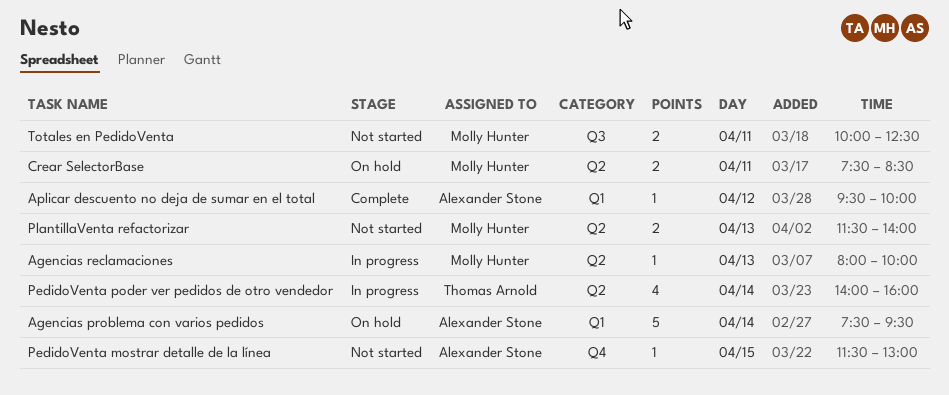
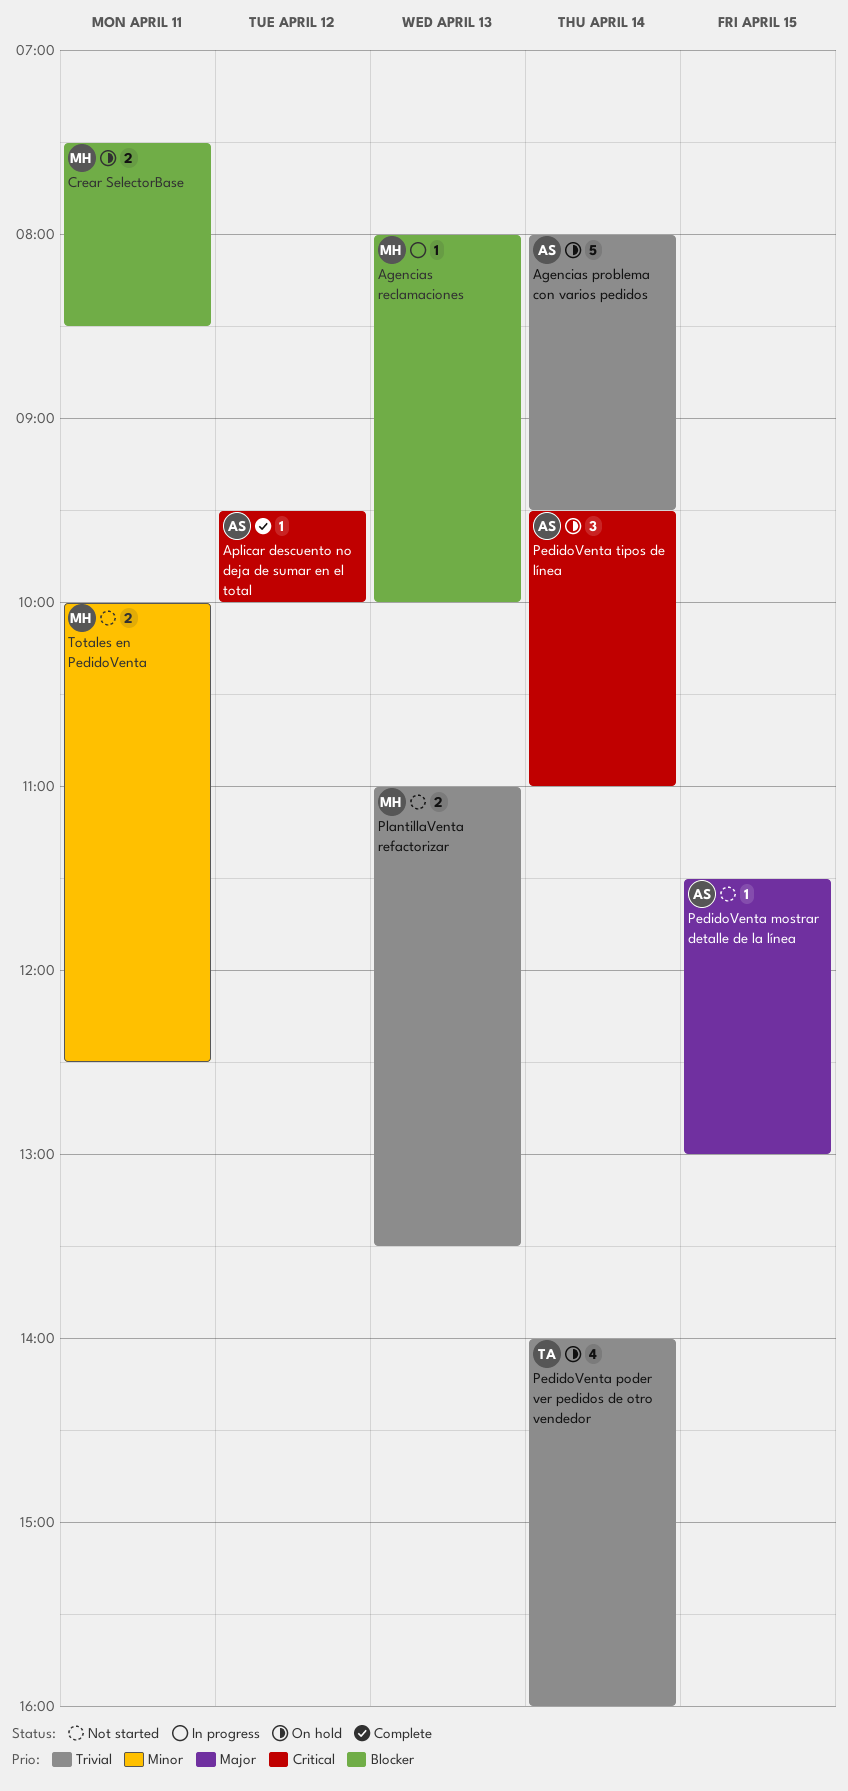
Agencias problema con varios pedidos, begins: 07:30 -> 08:00
PedidoVenta poder ver pedidos de otro vendedor, status: In progress -> On hold
PedidoVenta tipos de línea: none -> present
PlantillaVenta refactorizar, begins: 11:30 -> 11:00
PlantillaVenta refactorizar, ends: 14:00 -> 13:30

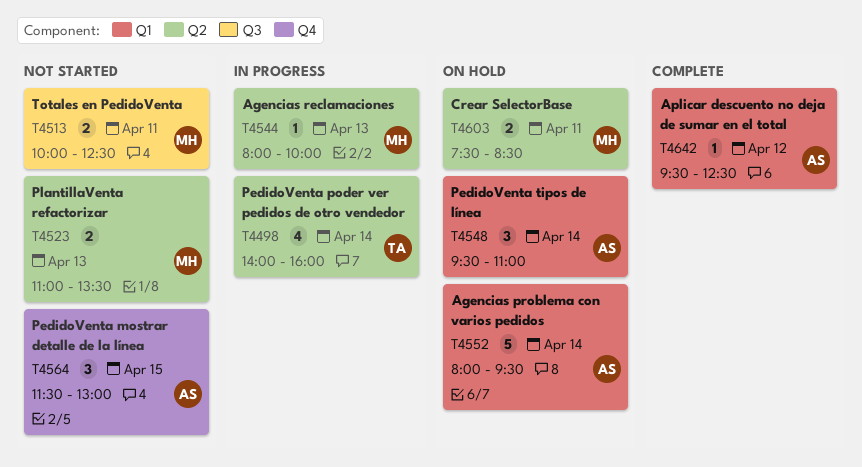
Aplicar descuento no deja de sumar en el total, ends: 10:00 -> 12:30
PedidoVenta mostrar detalle de la línea, estimate: 1 -> 3
PedidoVenta poder ver pedidos de otro vendedor, status: On hold -> In progress

